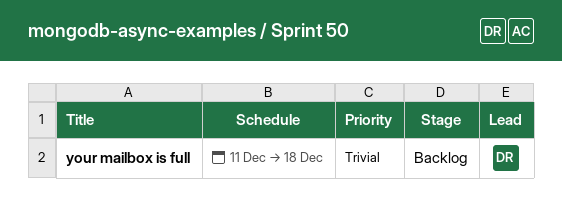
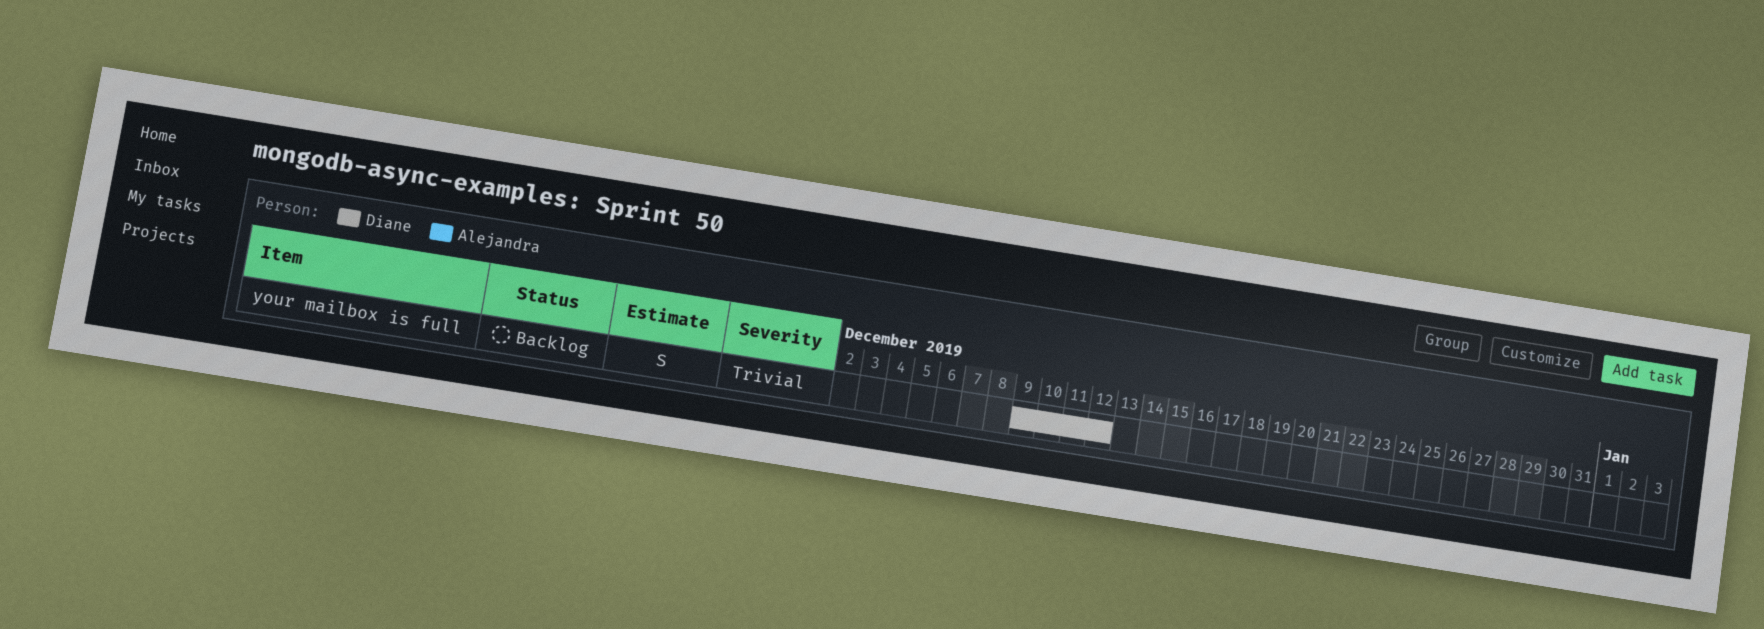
your mailbox is full, start: Dec 11 -> Dec 9
your mailbox is full, due: Dec 18 -> Dec 12

